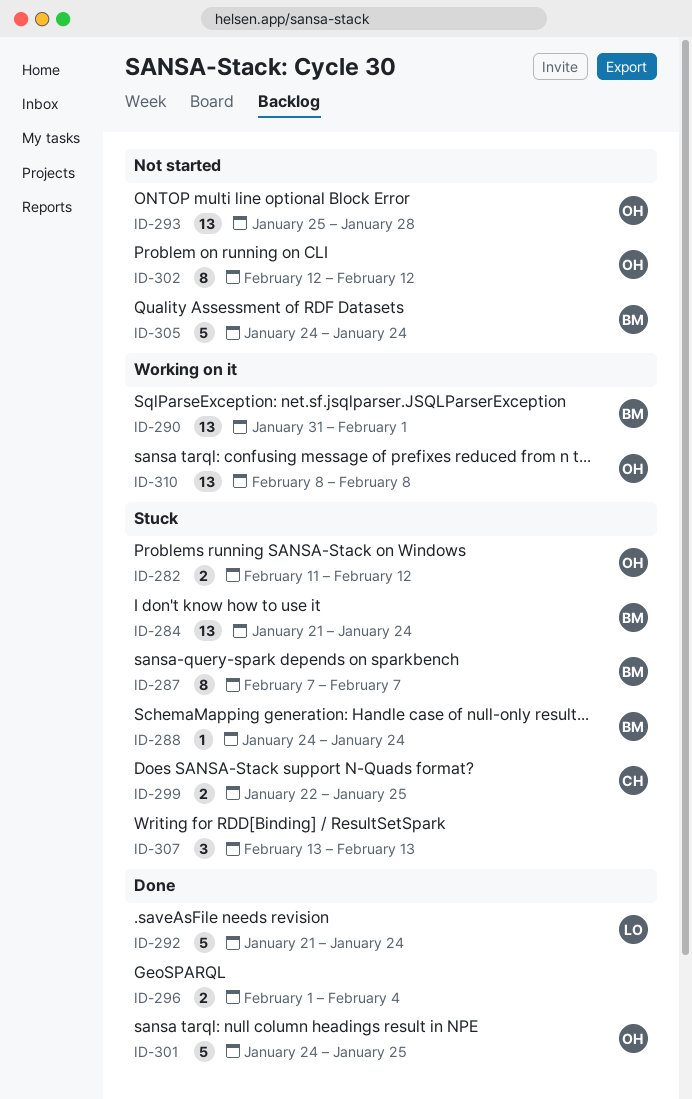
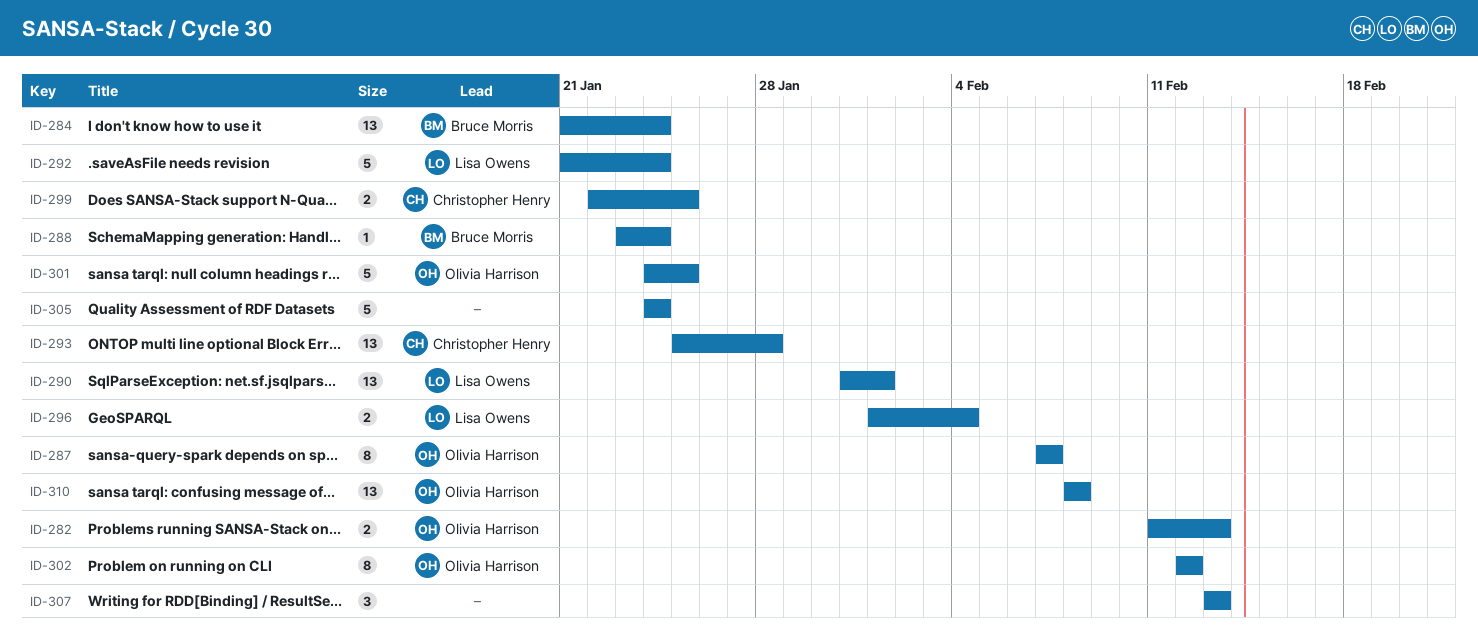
ID-282, due: Feb 12 -> Feb 13
ID-287, owner: Bruce Morris -> Olivia Harrison
ID-288, start: Jan 24 -> Jan 23
ID-290, owner: Bruce Morris -> Lisa Owens
ID-293, owner: Olivia Harrison -> Christopher Henry
ID-296, owner: none -> Lisa Owens
ID-305, owner: Bruce Morris -> none

